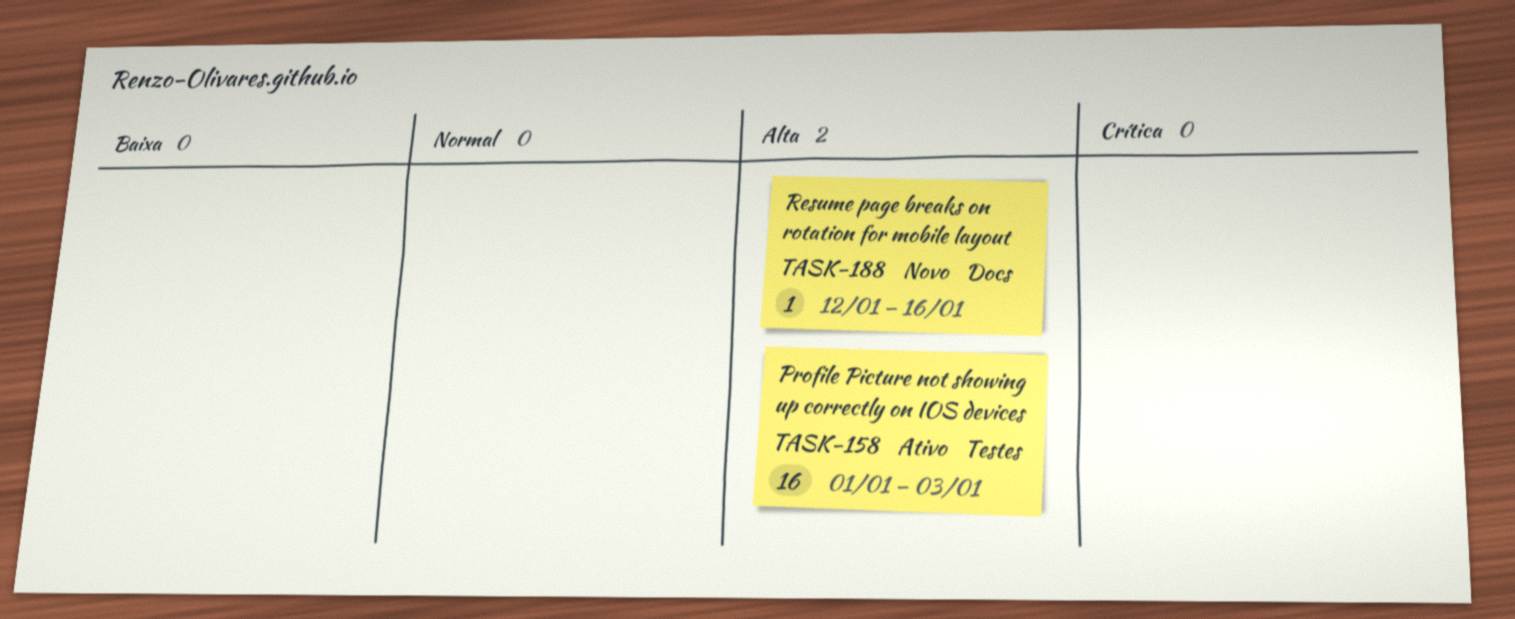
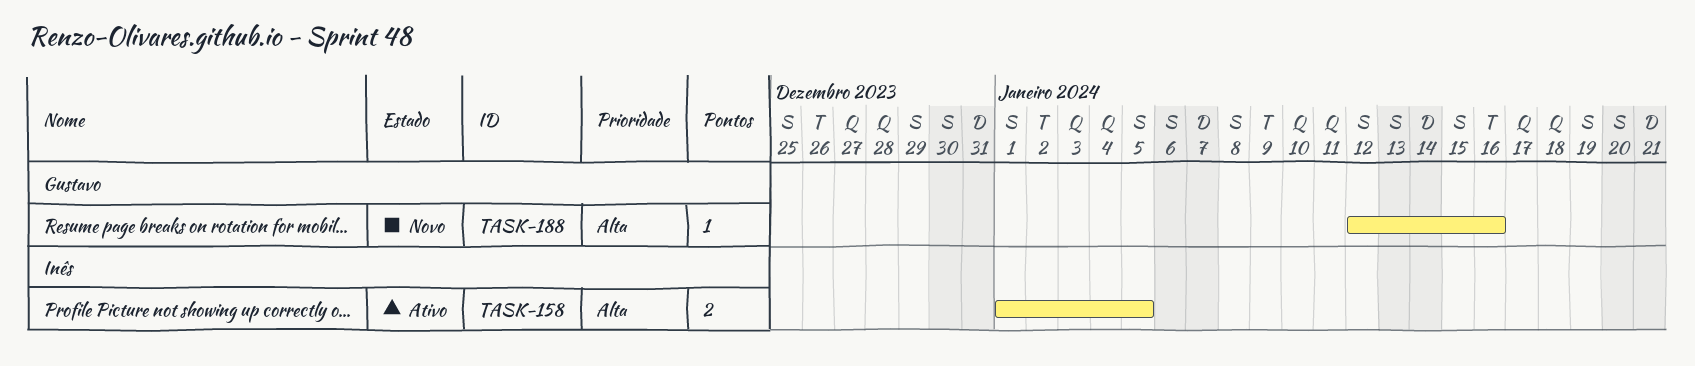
TASK-158, estimate: 16 -> 2
TASK-158, due: Jan 3 -> Jan 5

